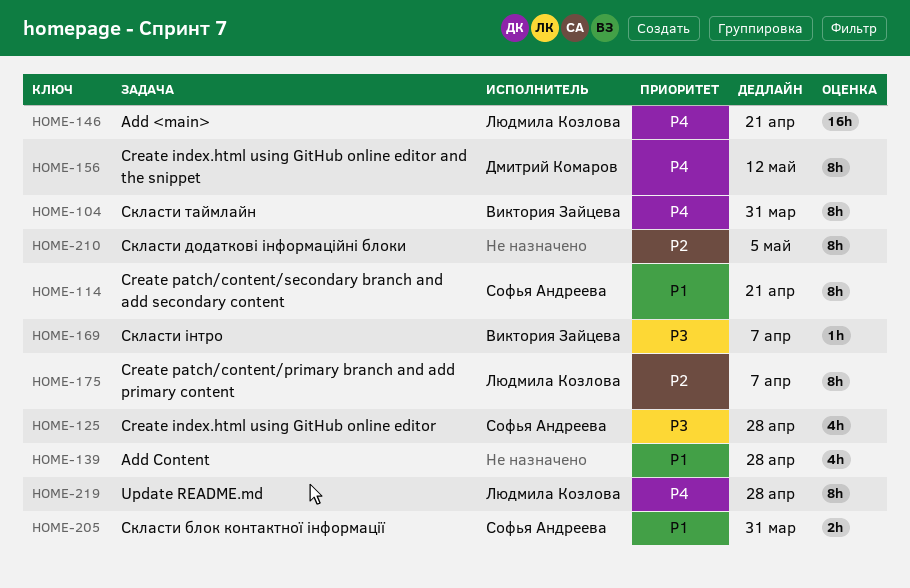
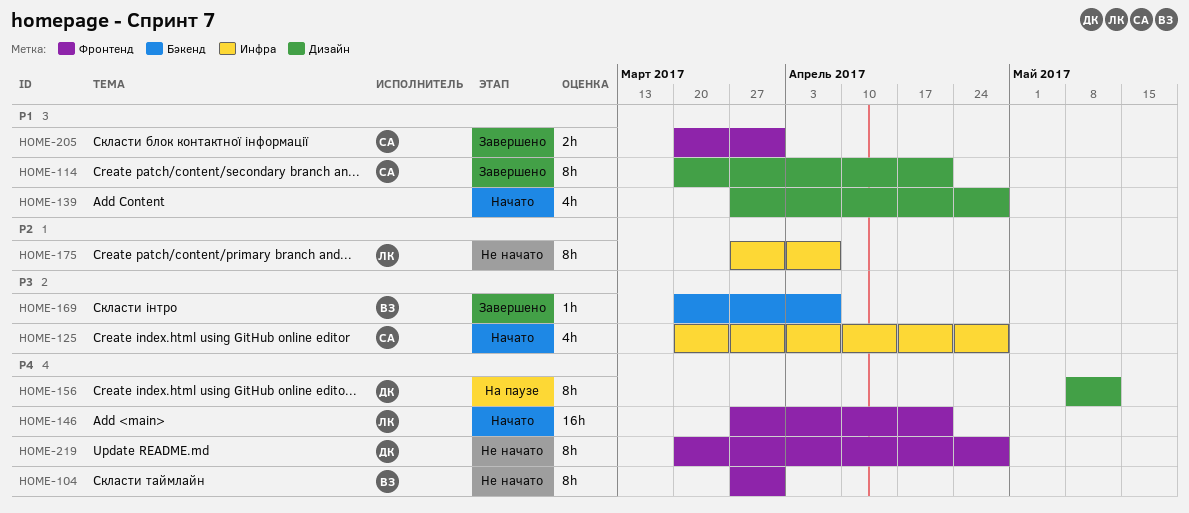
HOME-210: present -> none
HOME-219, owner: Людмила Козлова -> Дмитрий Комаров

